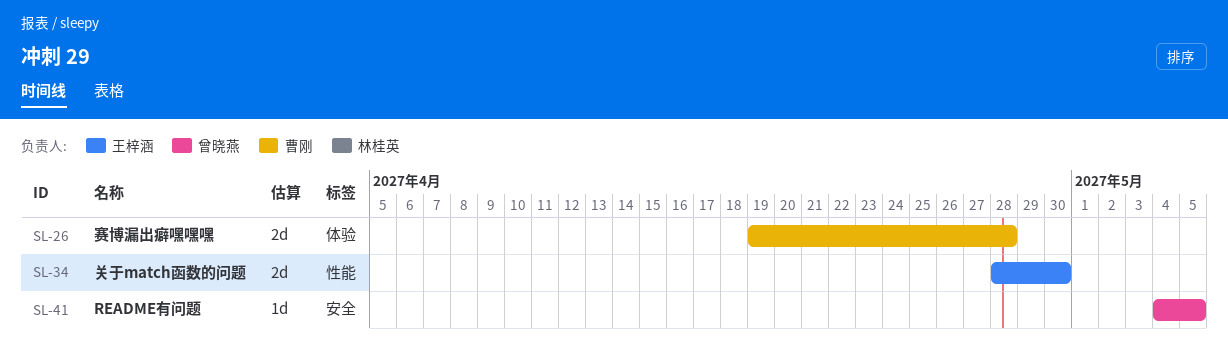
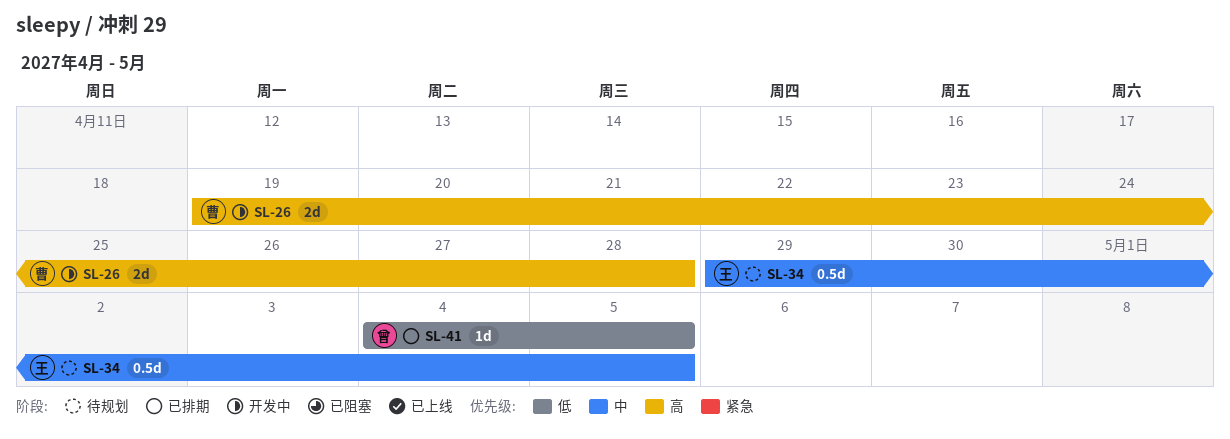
SL-34, estimate: 2d -> 0.5d
SL-34, start: Apr 28 -> Apr 29
SL-34, due: Apr 30 -> May 5

